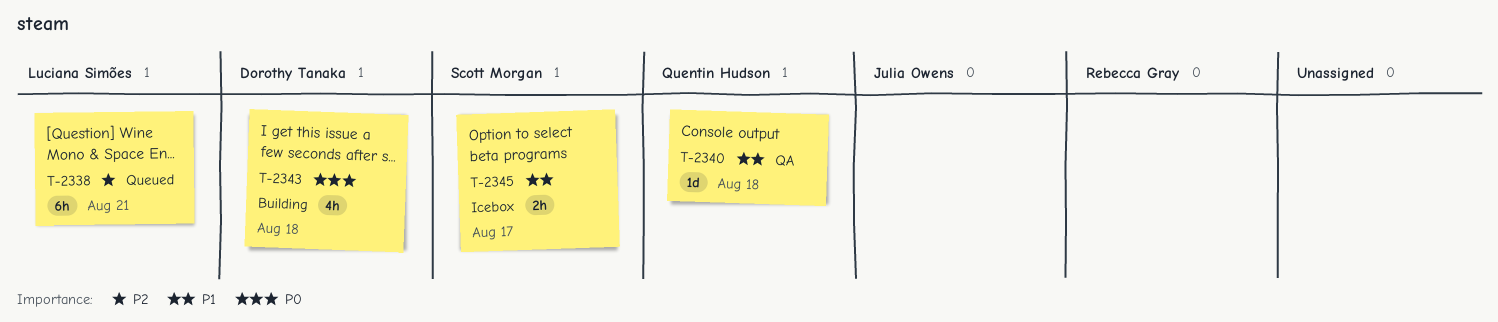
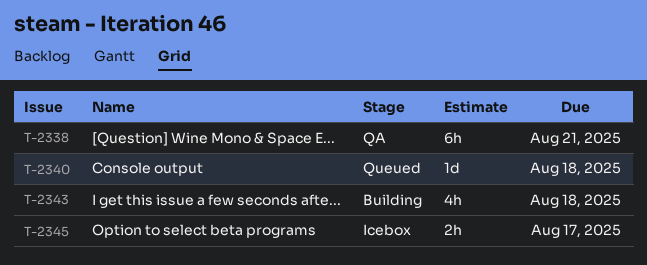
T-2338, status: Queued -> QA
T-2340, status: QA -> Queued

